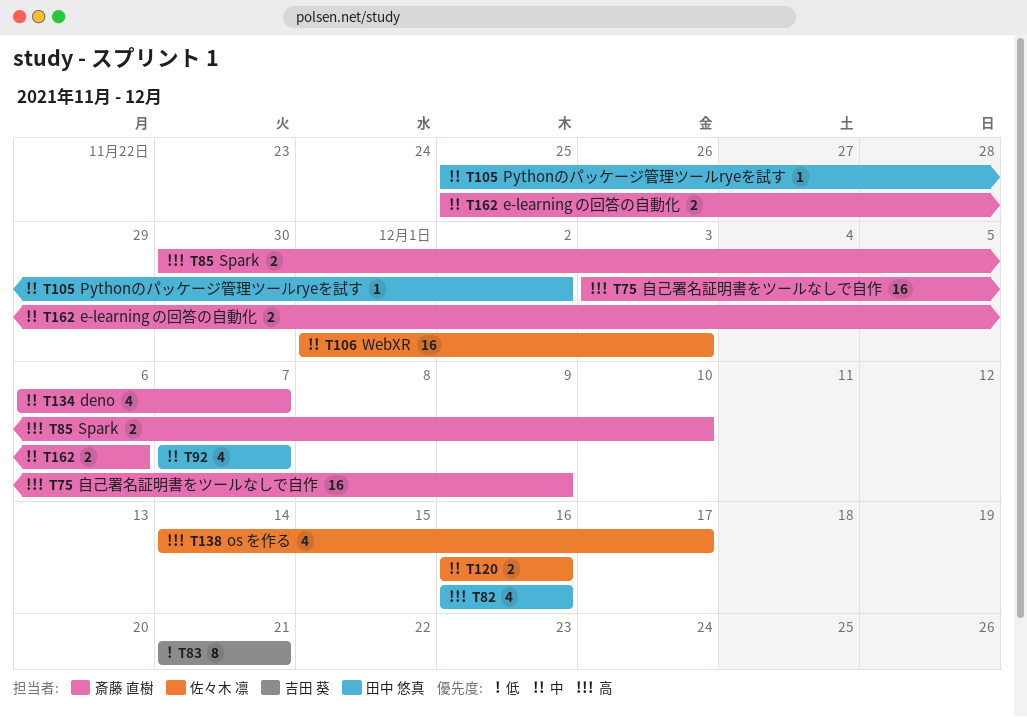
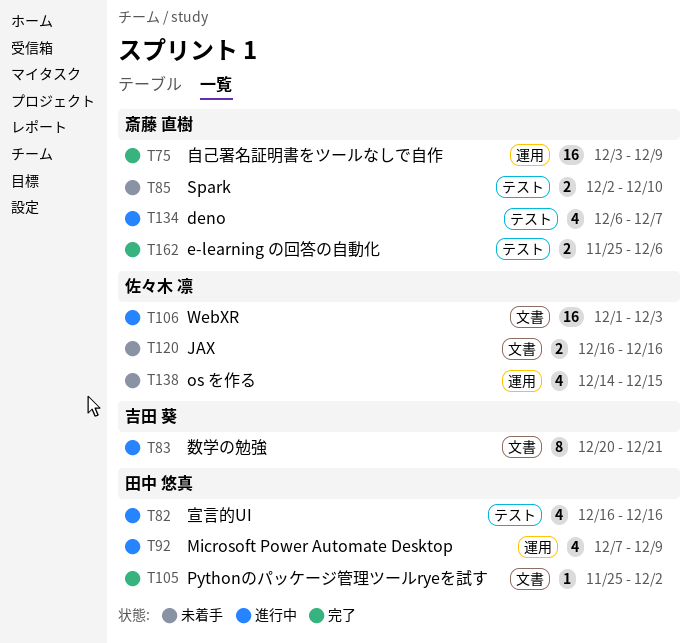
T83, start: Dec 21 -> Dec 20
T85, start: Nov 30 -> Dec 2
T92, due: Dec 7 -> Dec 9
T138, due: Dec 17 -> Dec 15

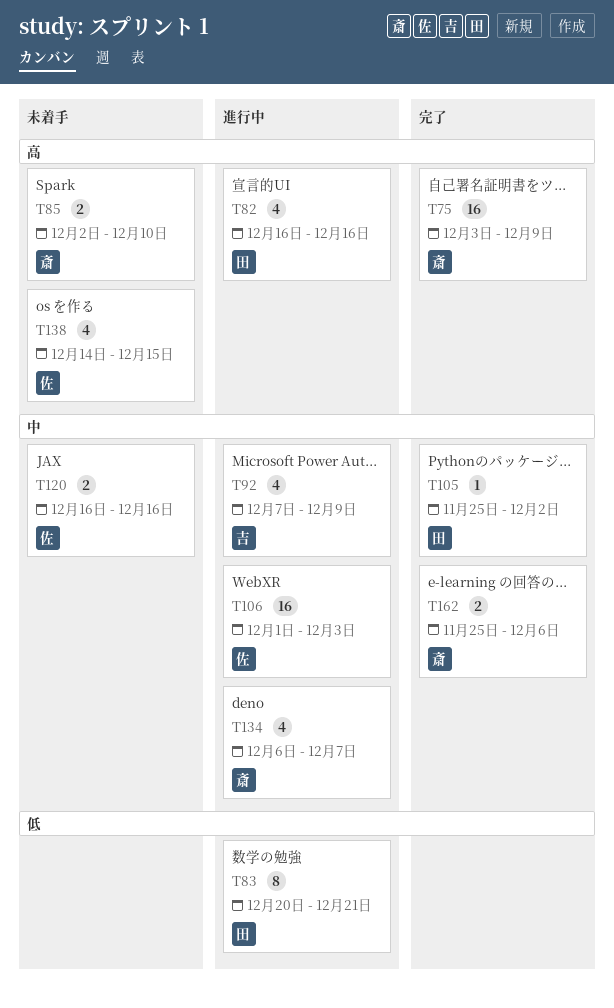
T83, owner: 吉田 葵 -> 田中 悠真
T92, owner: 田中 悠真 -> 吉田 葵

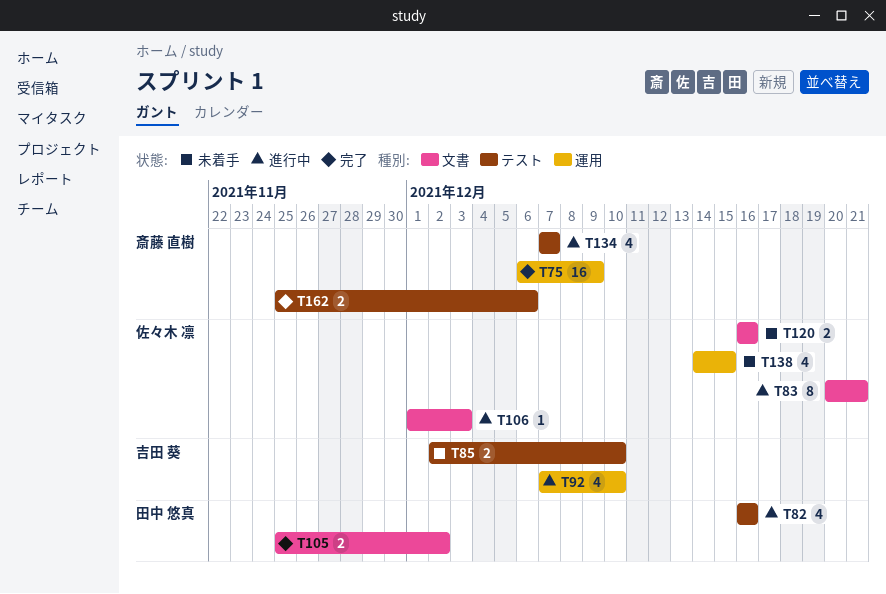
T75, start: Dec 3 -> Dec 6
T83, owner: 田中 悠真 -> 佐々木 凛
T85, owner: 斎藤 直樹 -> 吉田 葵
T92, due: Dec 9 -> Dec 10
T105, estimate: 1 -> 2
T106, estimate: 16 -> 1
T134, start: Dec 6 -> Dec 7

